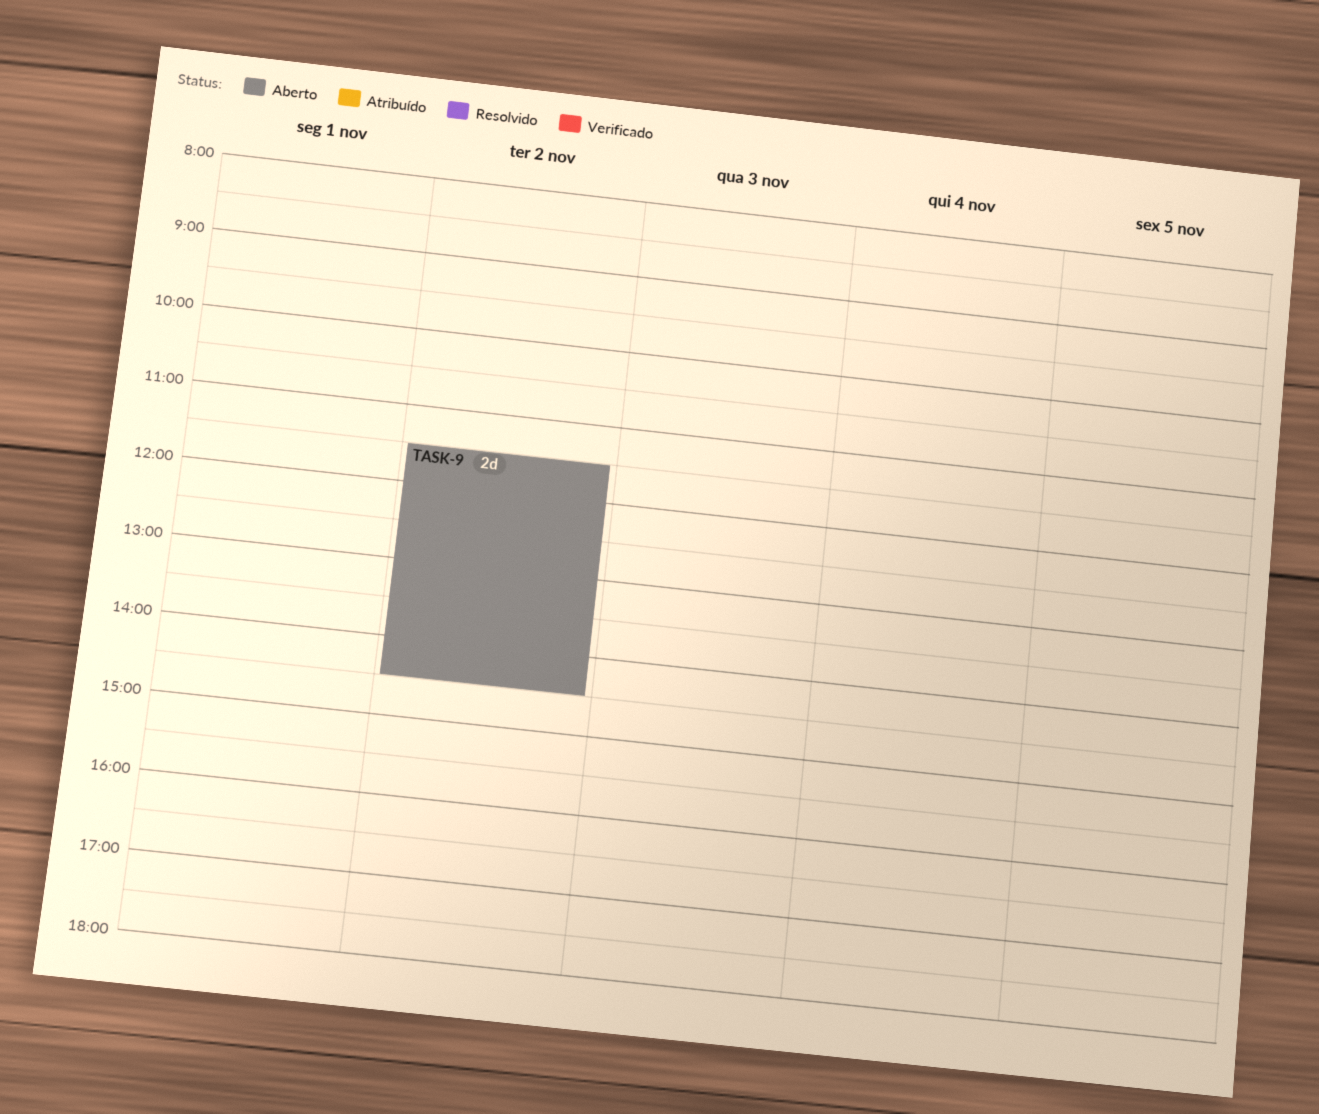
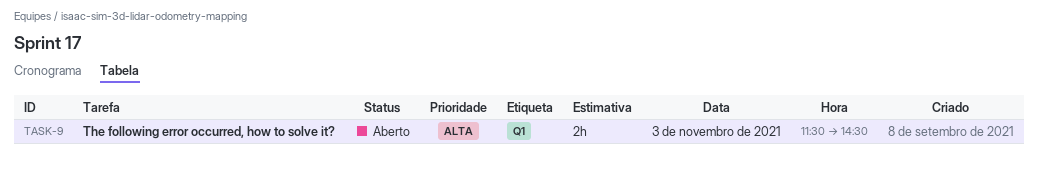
TASK-9, estimate: 2d -> 2h
TASK-9, day: Nov 2 -> Nov 3

